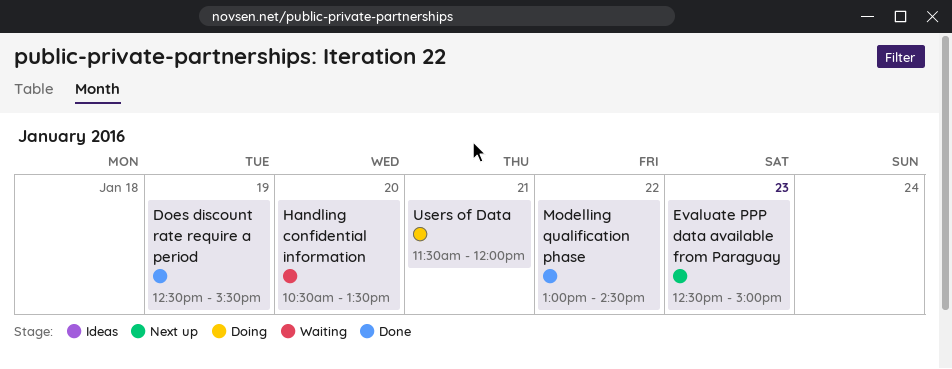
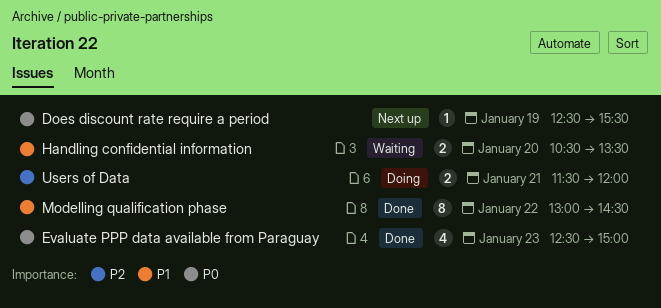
Does discount rate require a period, status: Done -> Next up
Evaluate PPP data available from Paraguay, status: Next up -> Done

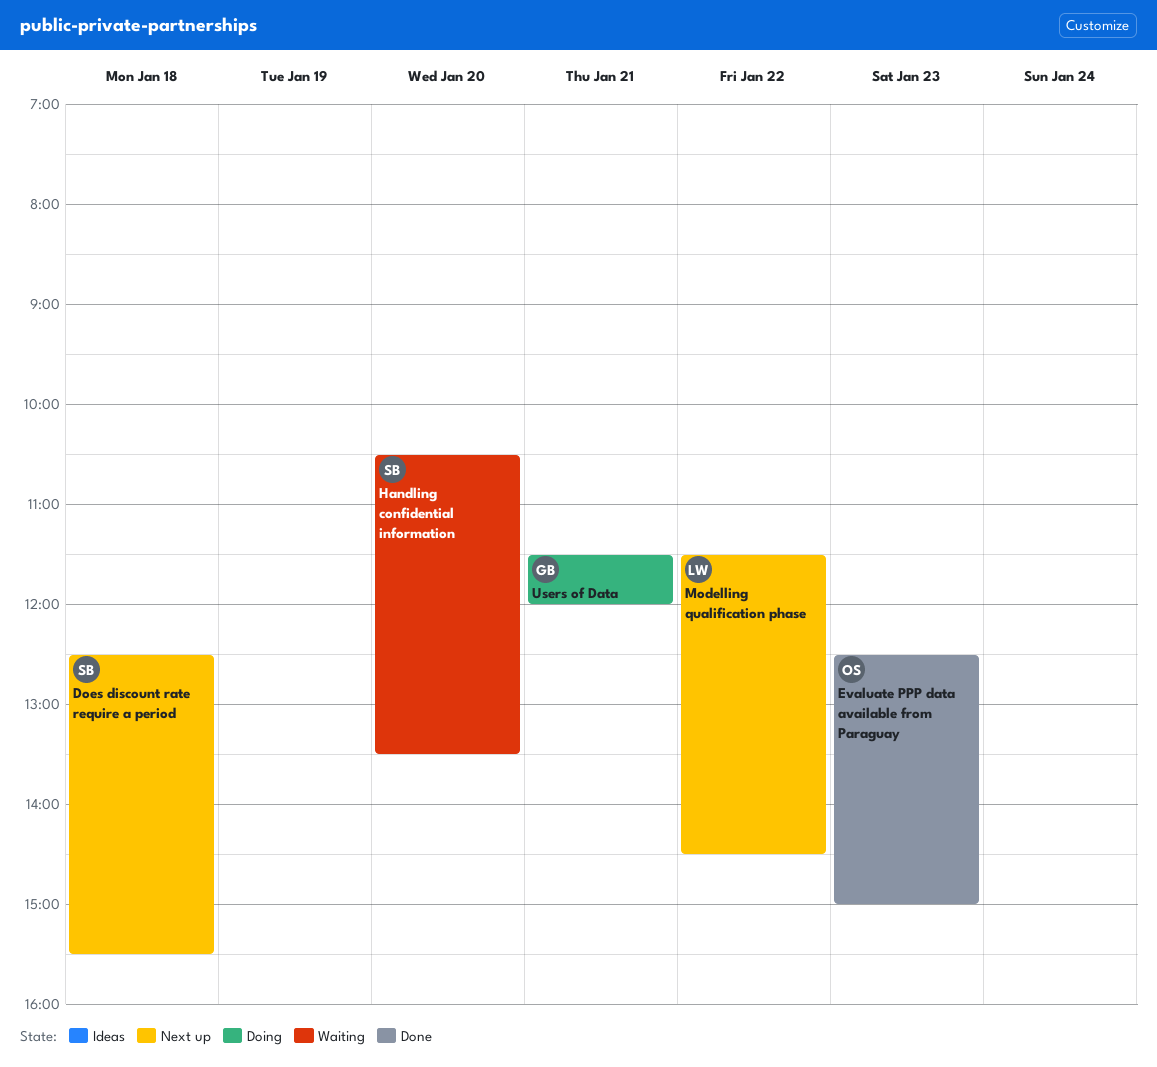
Does discount rate require a period, day: Jan 19 -> Jan 18
Modelling qualification phase, status: Done -> Next up
Modelling qualification phase, begins: 13:00 -> 11:30

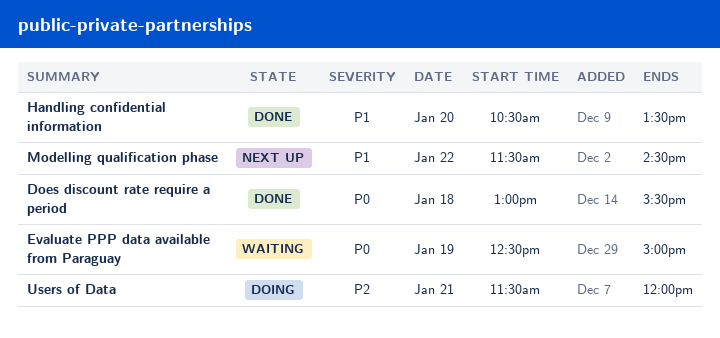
Does discount rate require a period, status: Next up -> Done
Does discount rate require a period, begins: 12:30 -> 13:00
Evaluate PPP data available from Paraguay, status: Done -> Waiting
Evaluate PPP data available from Paraguay, day: Jan 23 -> Jan 19
Handling confidential information, status: Waiting -> Done

